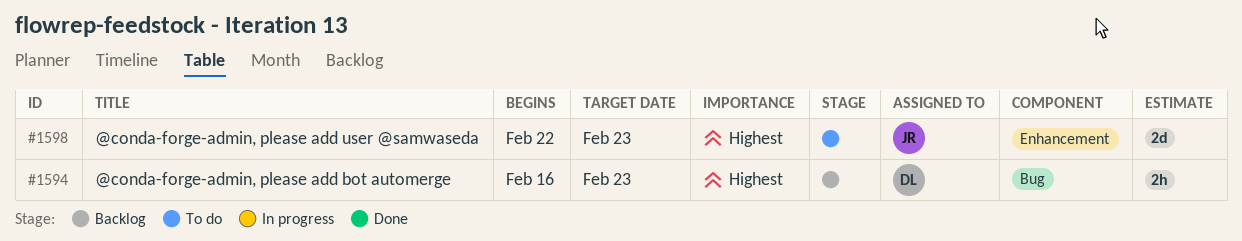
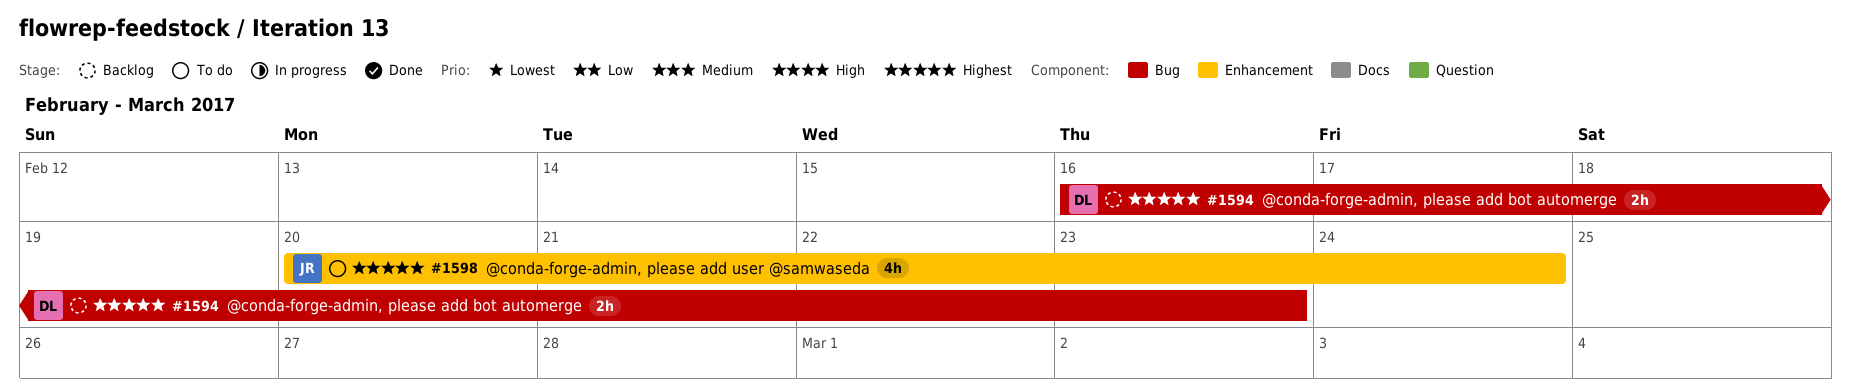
#1598, estimate: 2d -> 4h
#1598, start: Feb 22 -> Feb 20
#1598, due: Feb 23 -> Feb 24

